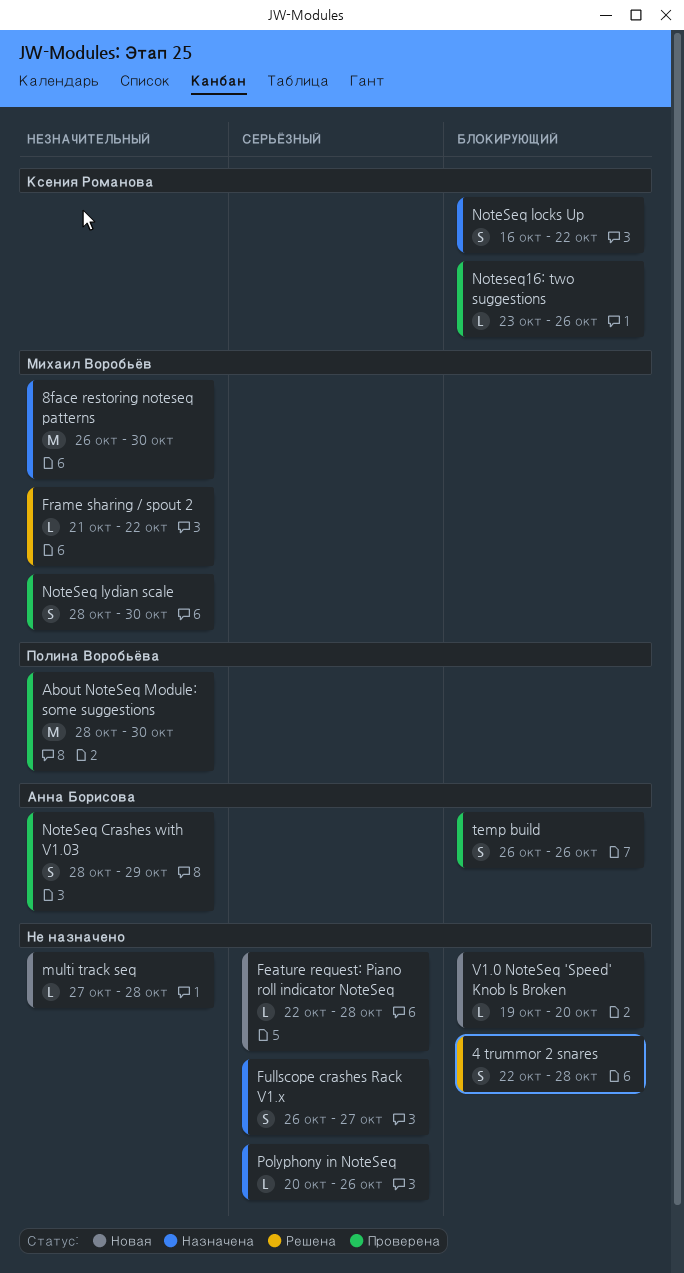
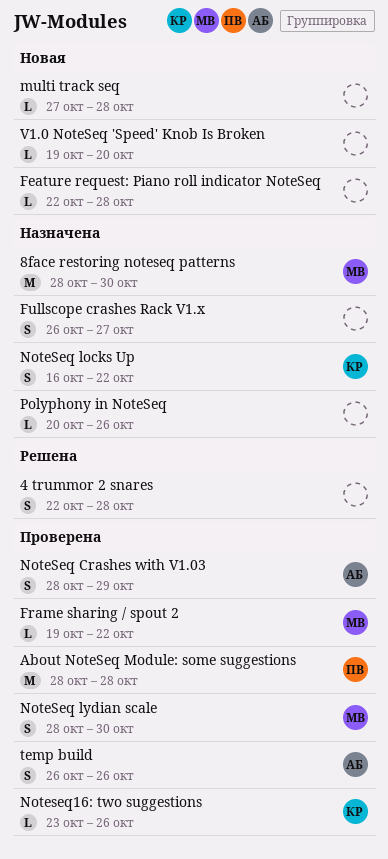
8face restoring noteseq patterns, start: Oct 26 -> Oct 28
About NoteSeq Module: some suggestions, due: Oct 30 -> Oct 28
Frame sharing / spout 2, status: Решена -> Проверена
Frame sharing / spout 2, start: Oct 21 -> Oct 19

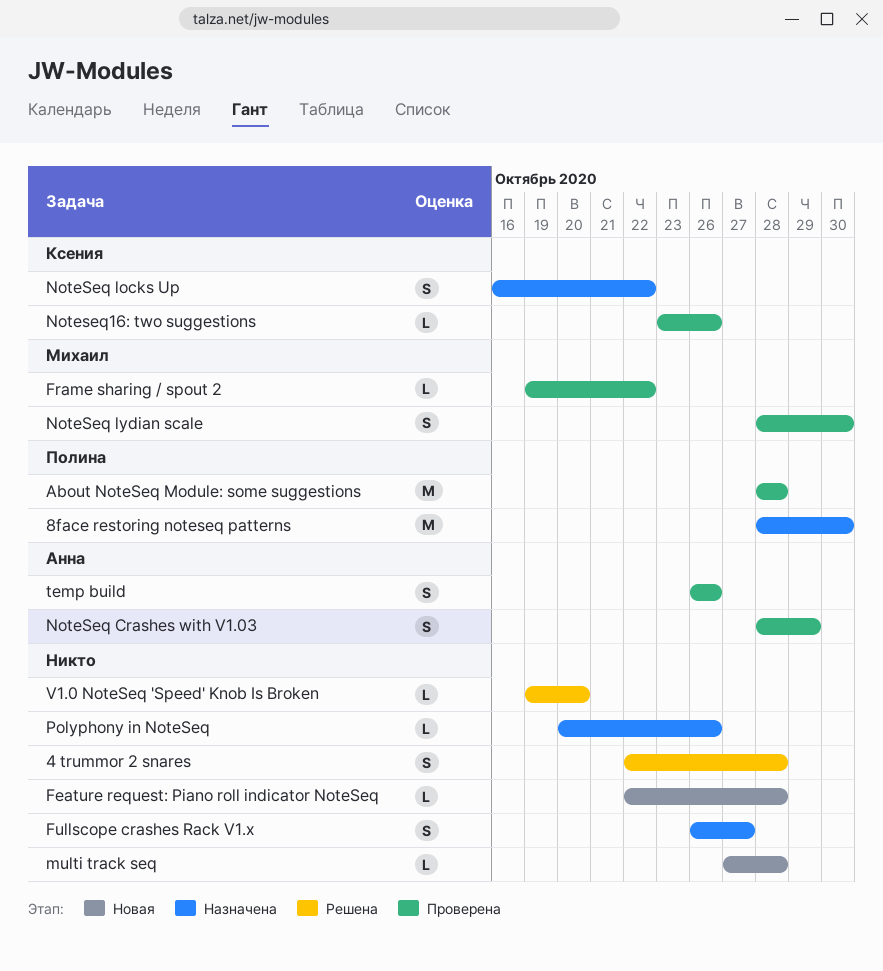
8face restoring noteseq patterns, owner: Михаил -> Полина
V1.0 NoteSeq 'Speed' Knob Is Broken, status: Новая -> Решена

